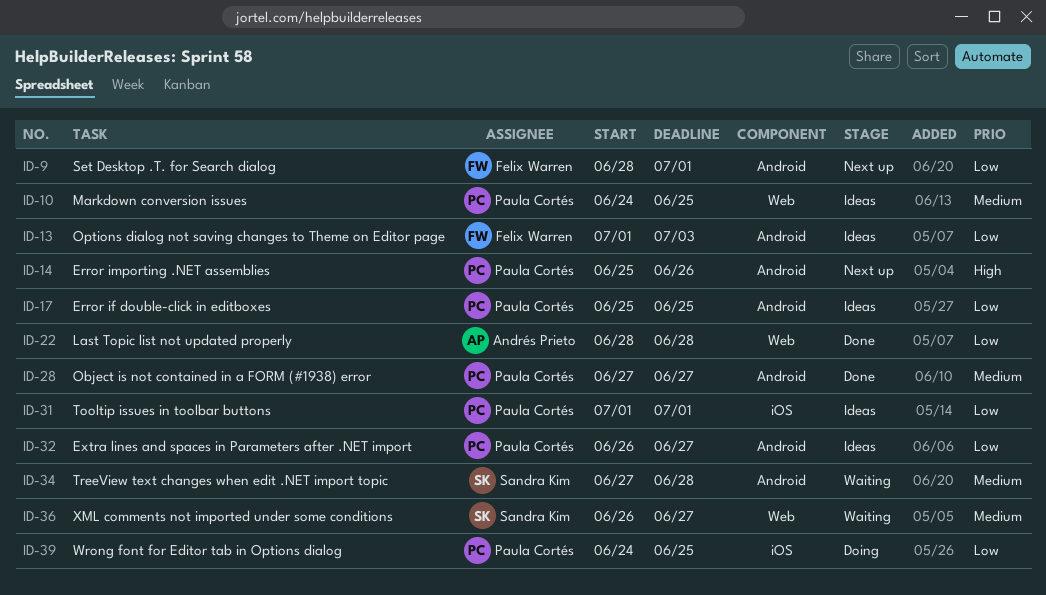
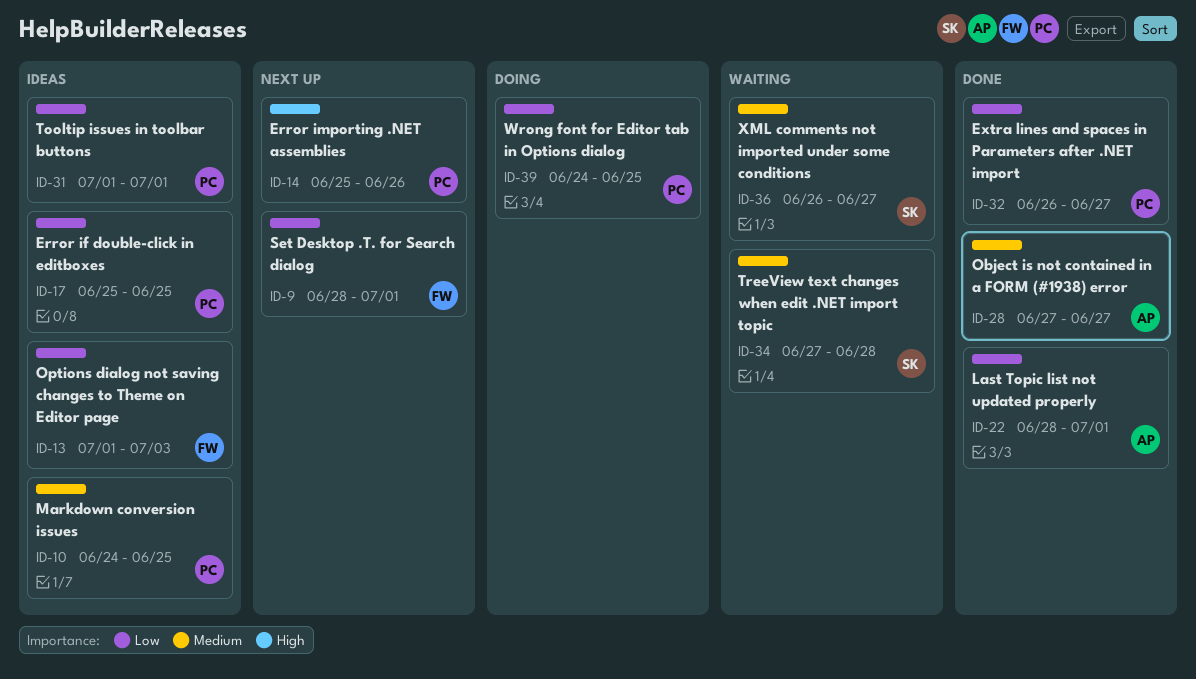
ID-22, due: Jun 28 -> Jul 1
ID-28, owner: Paula Cortés -> Andrés Prieto
ID-32, status: Ideas -> Done

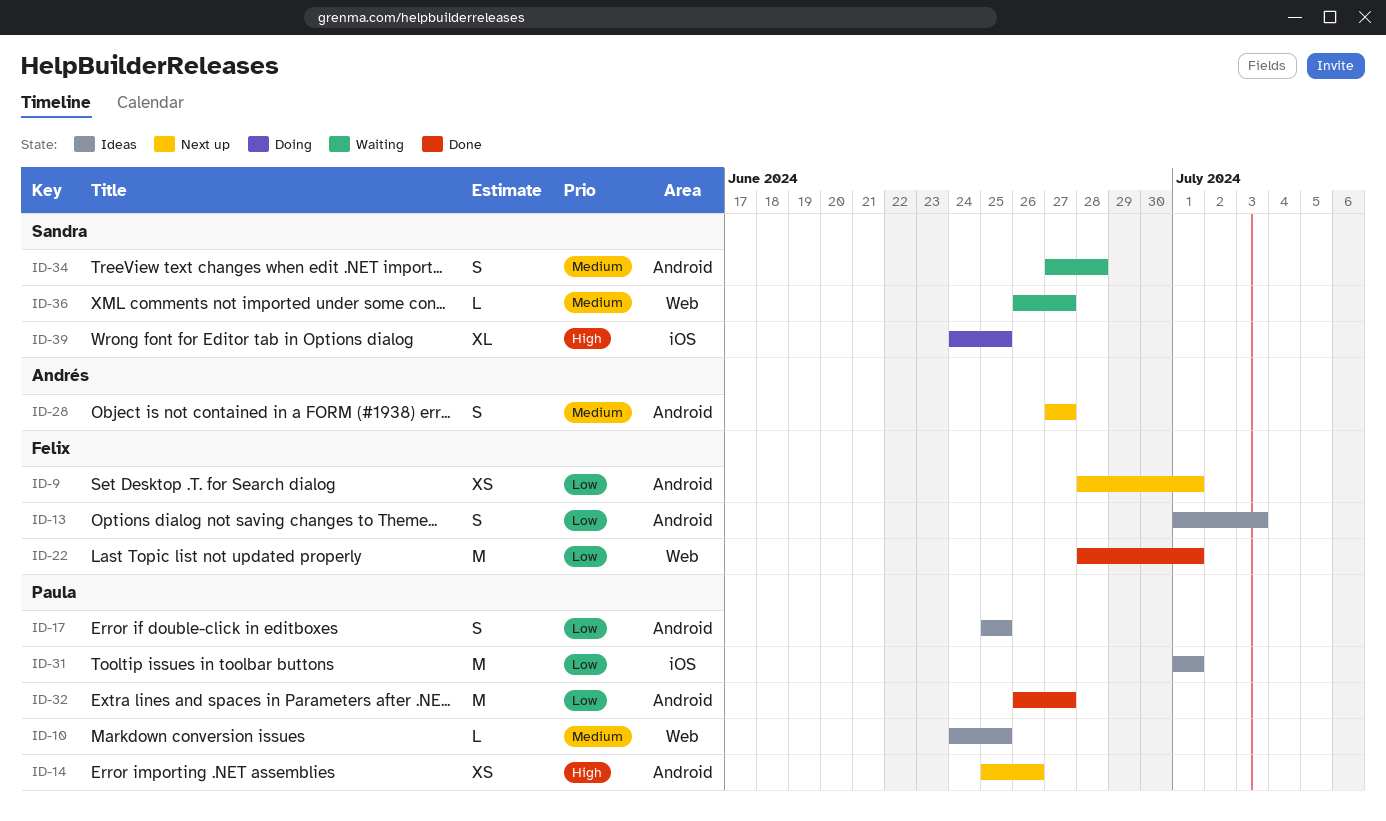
ID-22, owner: Andrés -> Felix
ID-28, status: Done -> Next up
ID-39, owner: Paula -> Sandra
ID-39, priority: Low -> High

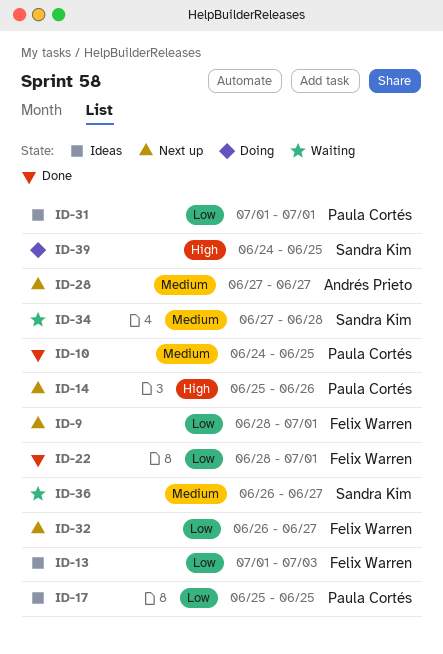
ID-10, status: Ideas -> Done
ID-32, status: Done -> Next up
ID-32, owner: Paula Cortés -> Felix Warren

